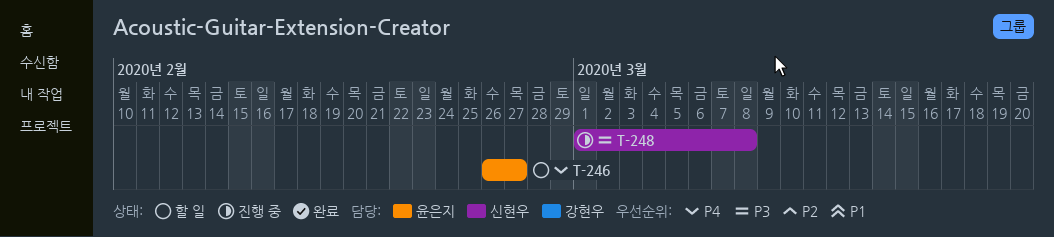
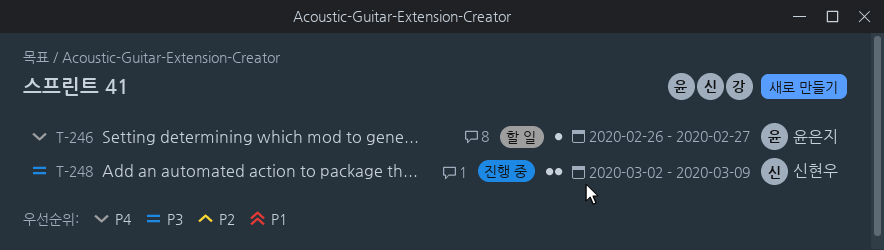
T-248, start: Mar 1 -> Mar 2
T-248, due: Mar 8 -> Mar 9

